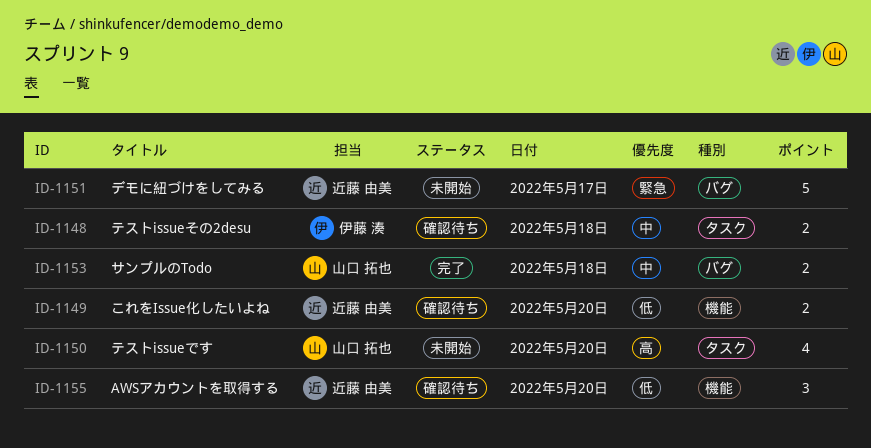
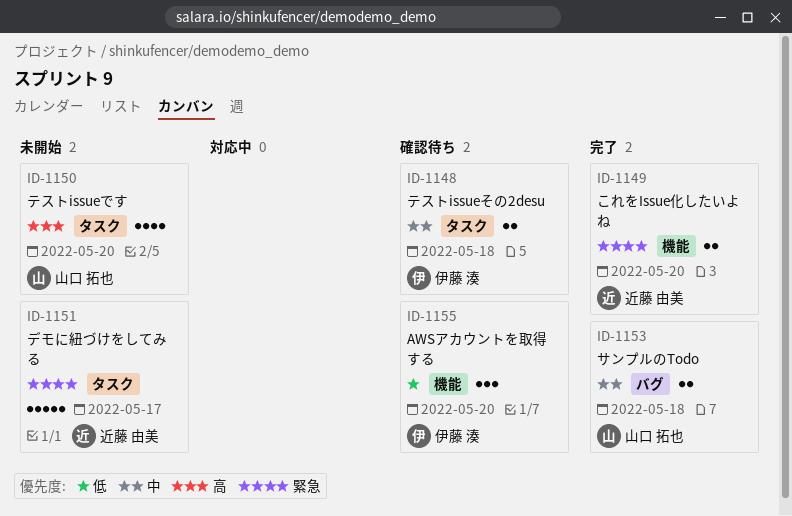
ID-1149, status: 確認待ち -> 完了
ID-1149, priority: 低 -> 緊急
ID-1151, label: バグ -> タスク
ID-1155, owner: 近藤 由美 -> 伊藤 湊

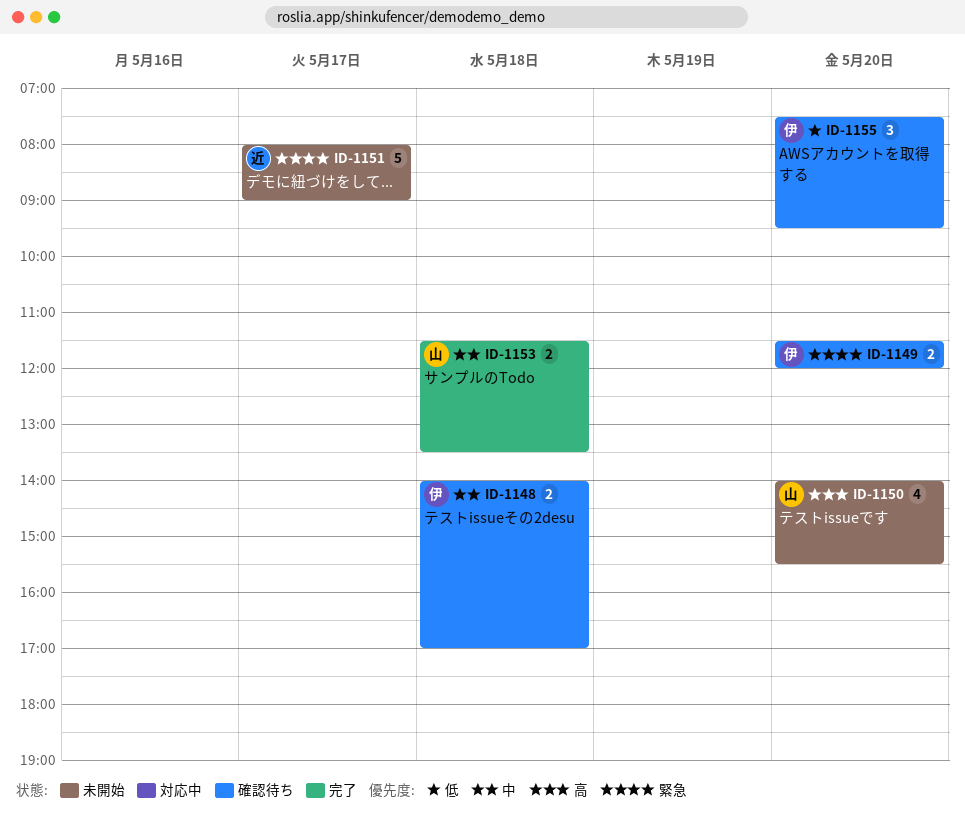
ID-1149, status: 完了 -> 確認待ち
ID-1149, owner: 近藤 由美 -> 伊藤 湊

